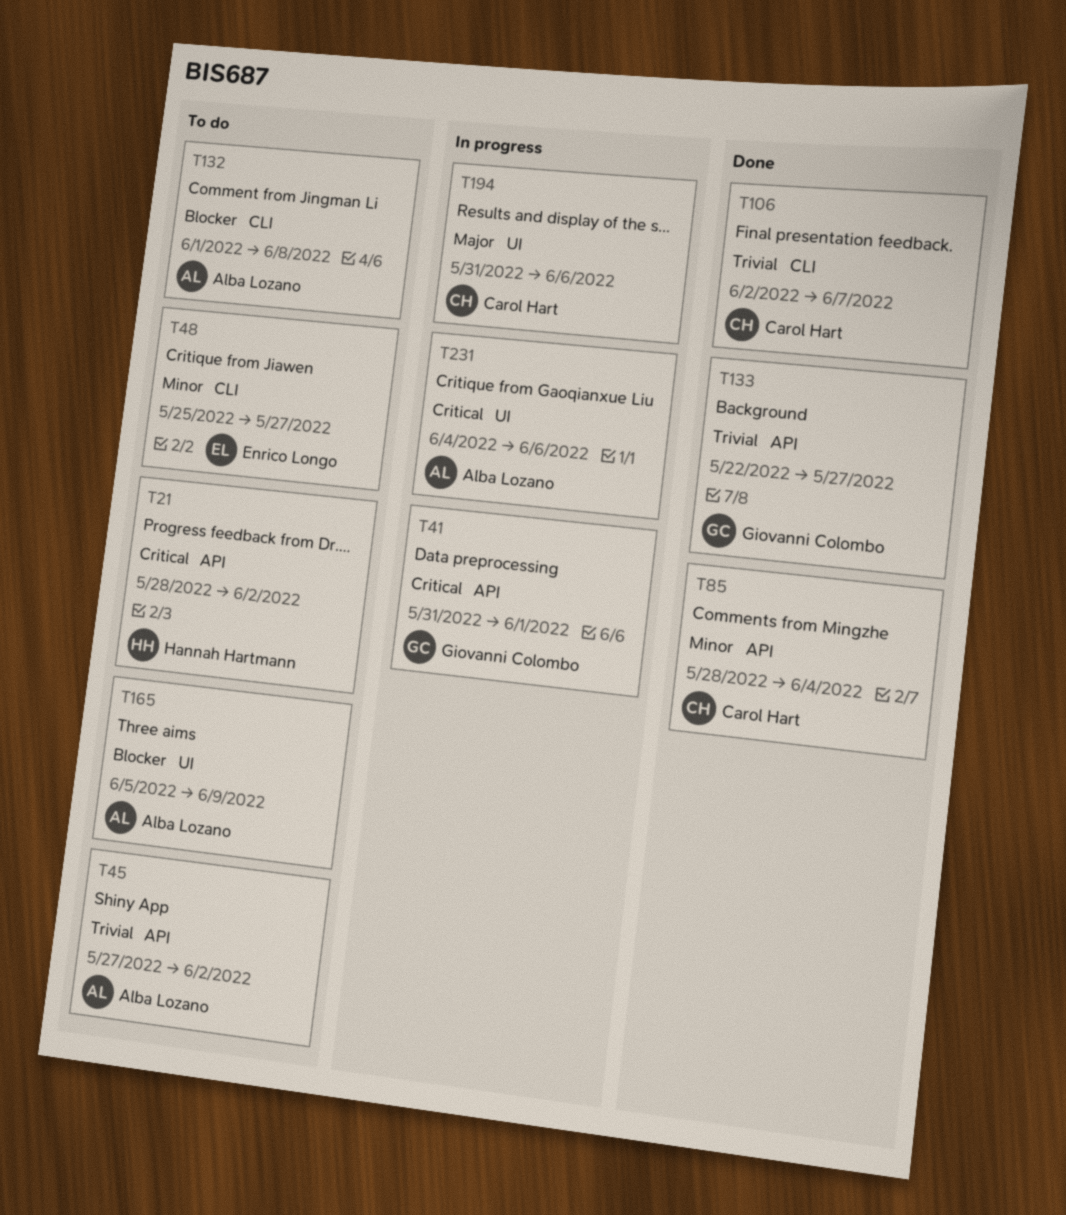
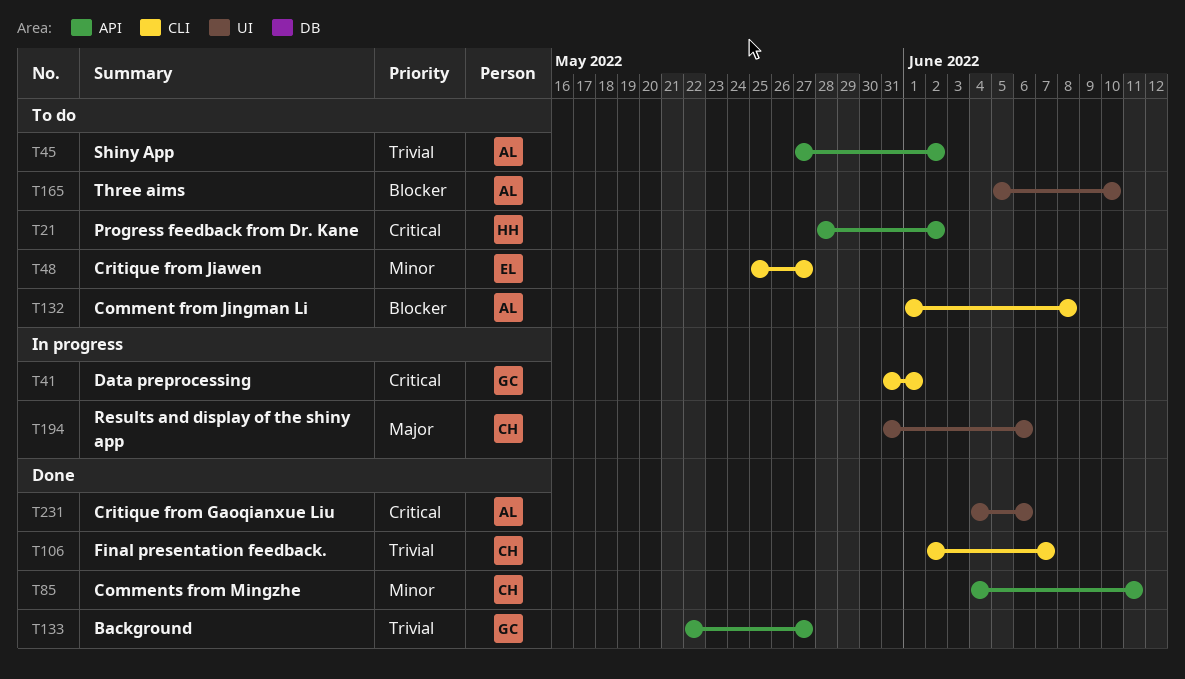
T41, label: API -> CLI
T85, start: May 28 -> Jun 4
T85, due: Jun 4 -> Jun 11
T165, due: Jun 9 -> Jun 10
T231, status: In progress -> Done

